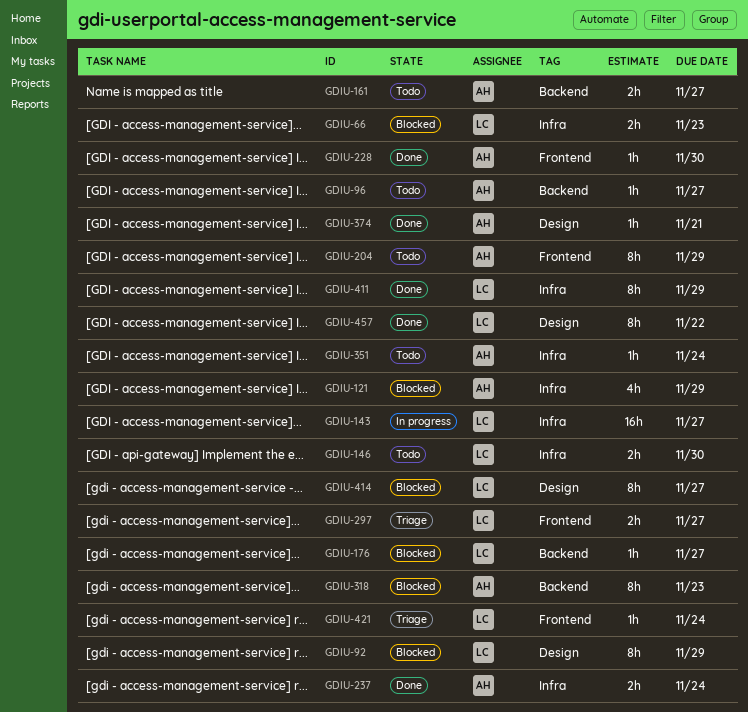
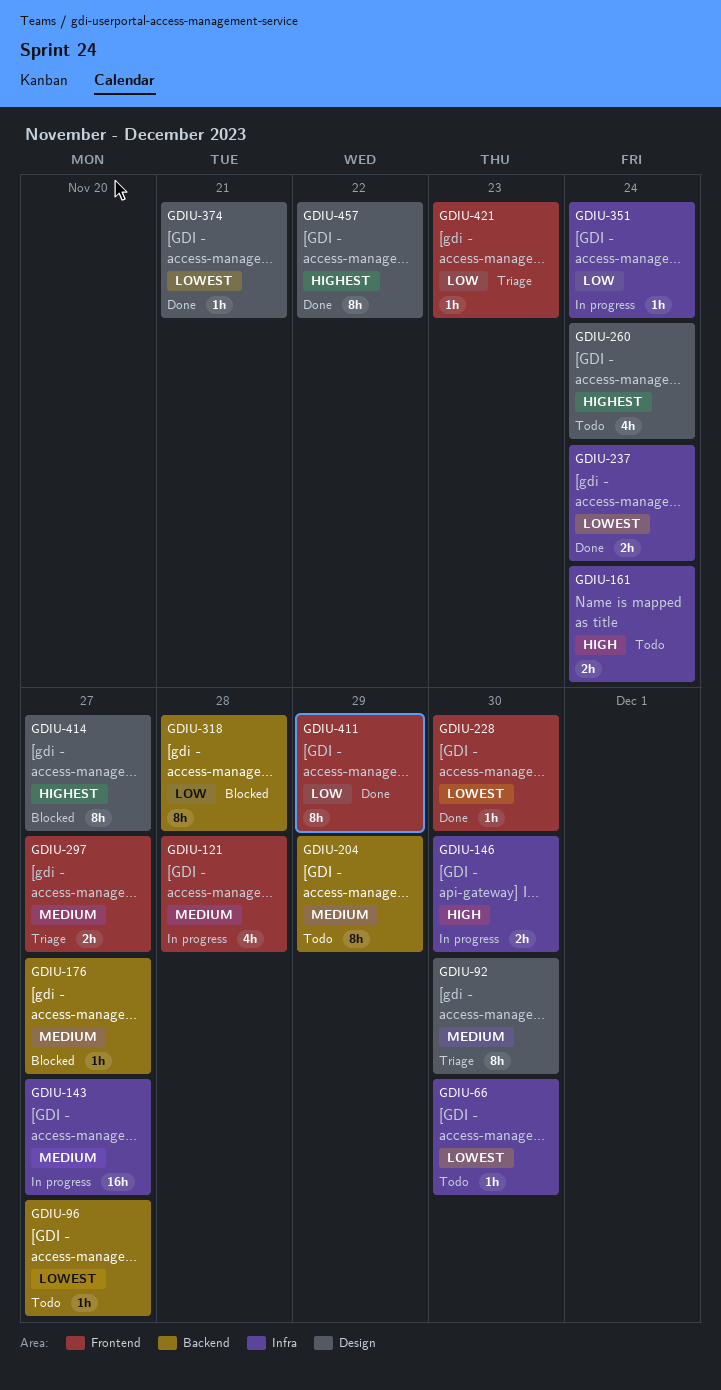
GDIU-66, status: Blocked -> Todo
GDIU-66, estimate: 2h -> 1h
GDIU-66, due: Nov 23 -> Nov 30
GDIU-92, status: Blocked -> Triage
GDIU-92, due: Nov 29 -> Nov 30
GDIU-121, status: Blocked -> In progress
GDIU-121, label: Infra -> Frontend
GDIU-121, due: Nov 29 -> Nov 28
GDIU-146, status: Todo -> In progress
GDIU-161, label: Backend -> Infra
GDIU-161, due: Nov 27 -> Nov 24
GDIU-204, label: Frontend -> Backend
GDIU-260: none -> present
GDIU-318, due: Nov 23 -> Nov 28
GDIU-351, status: Todo -> In progress
GDIU-411, label: Infra -> Frontend
GDIU-421, due: Nov 24 -> Nov 23

